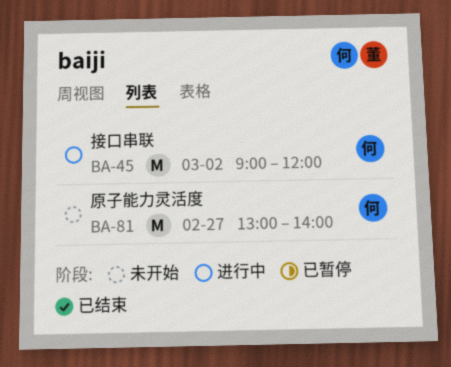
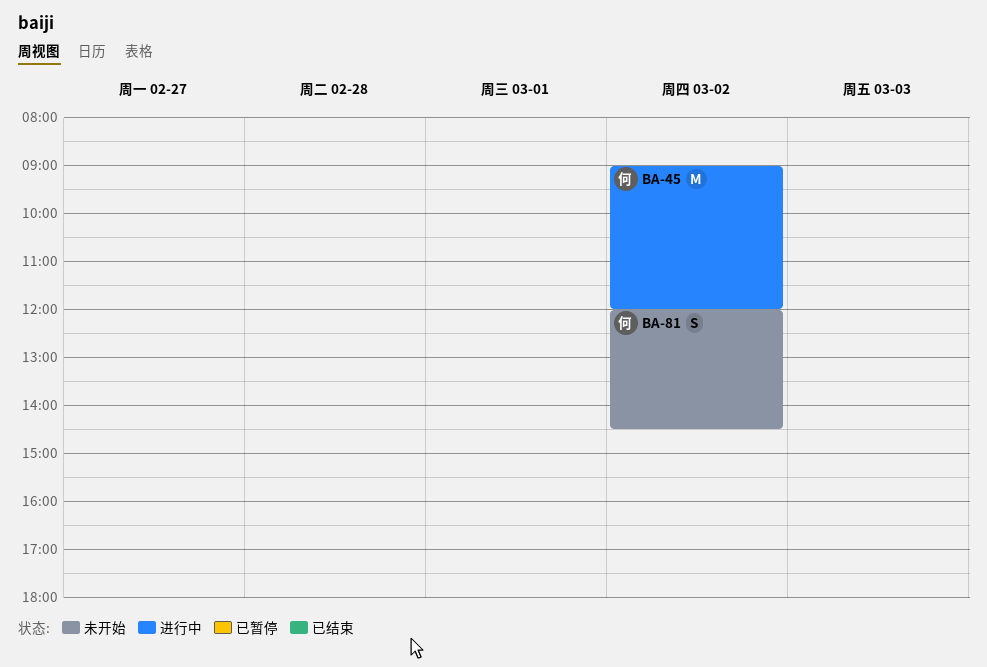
BA-81, estimate: M -> S
BA-81, day: Feb 27 -> Mar 2
BA-81, begins: 13:00 -> 12:00
BA-81, ends: 14:00 -> 14:30

